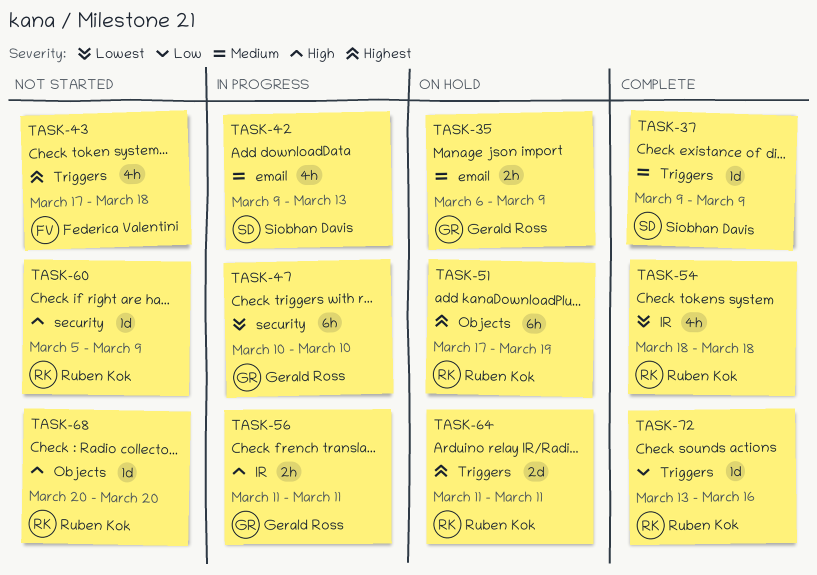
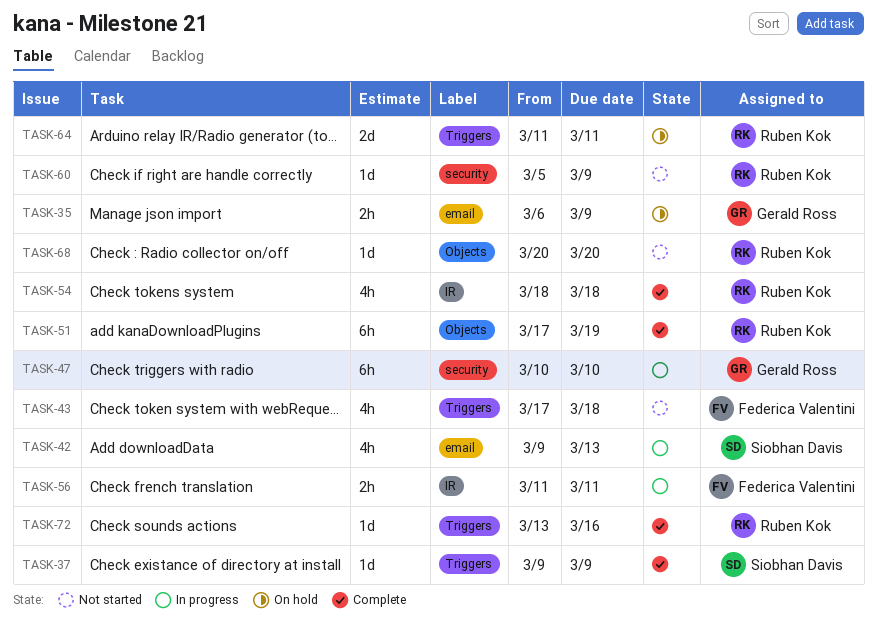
TASK-51, status: On hold -> Complete
TASK-56, owner: Gerald Ross -> Federica Valentini

